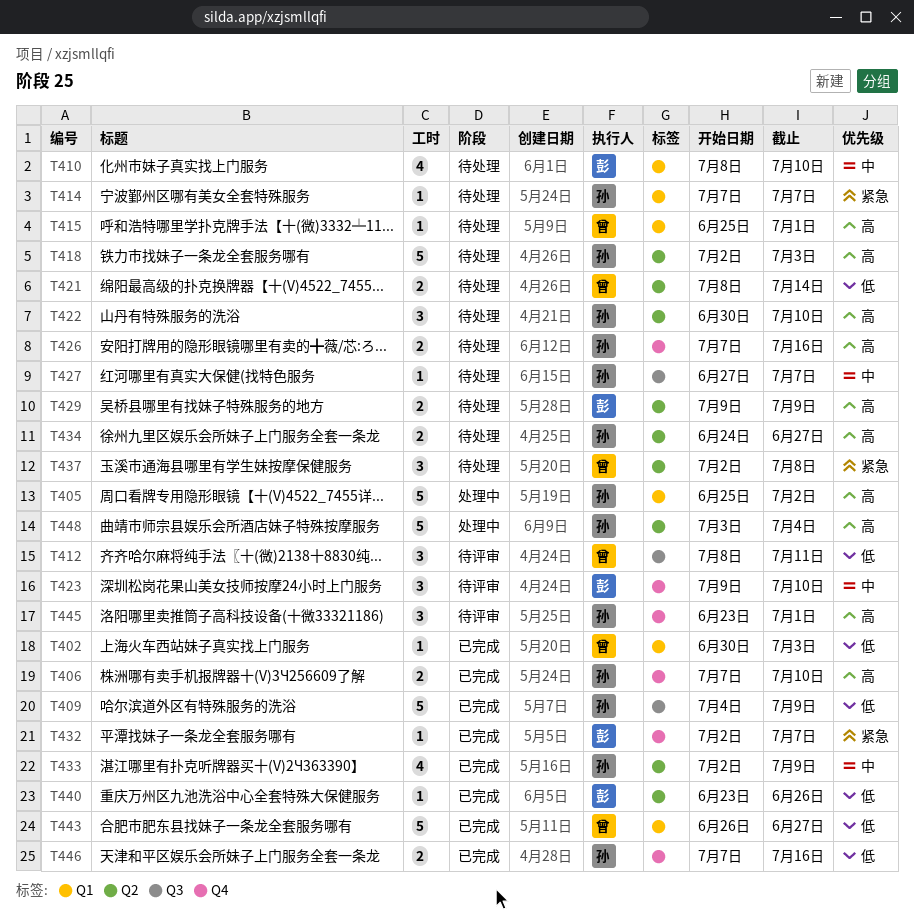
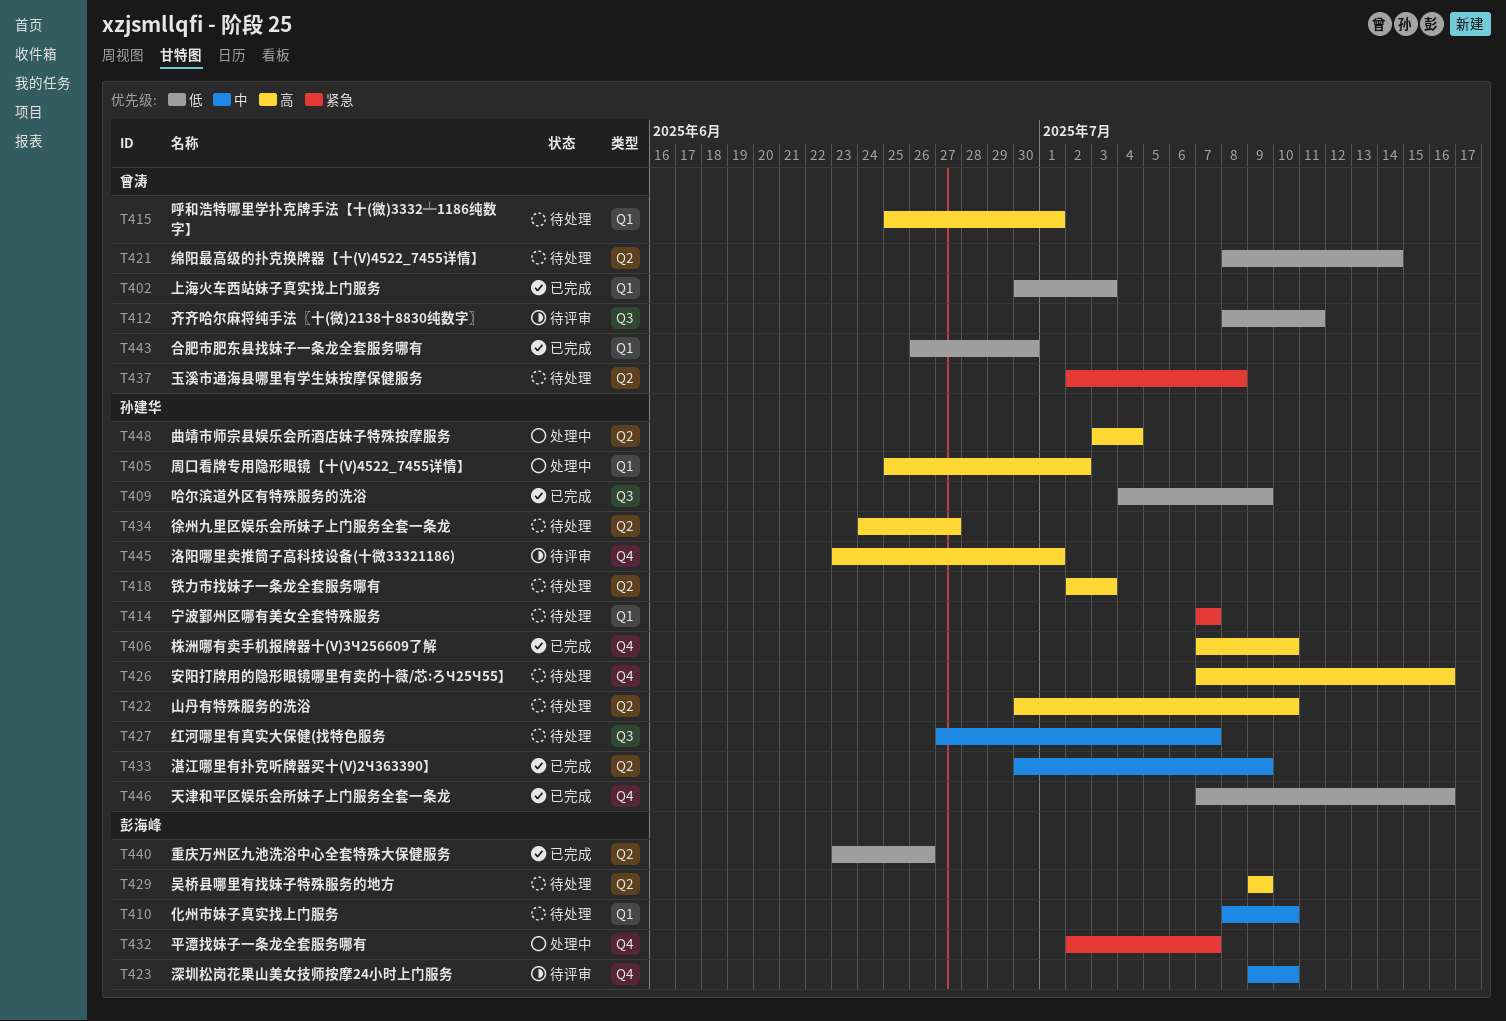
T432, status: 已完成 -> 处理中
T433, start: Jul 2 -> Jun 30
T443, due: Jun 27 -> Jun 30

